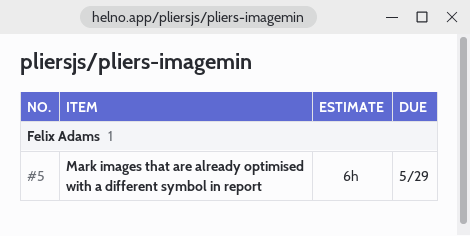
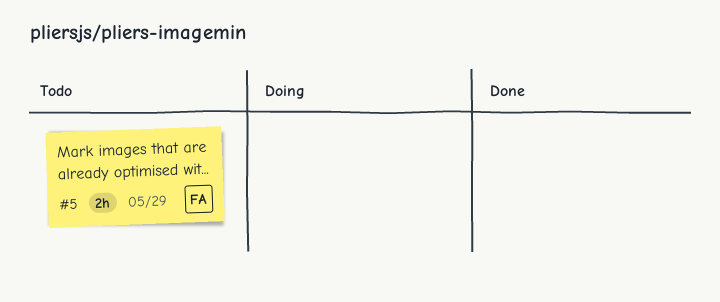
#5, estimate: 6h -> 2h

